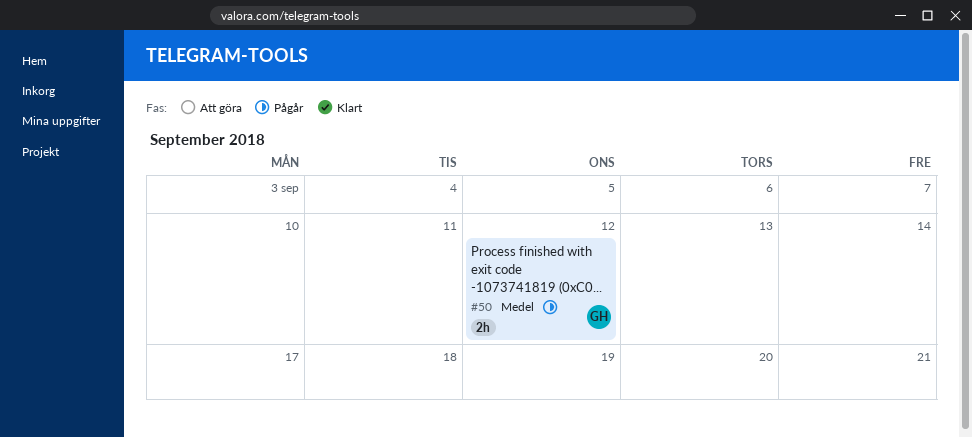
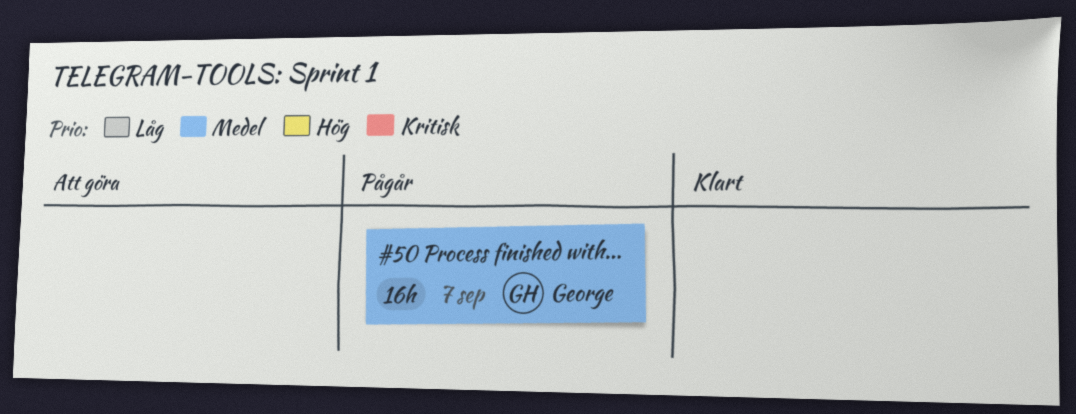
#50, estimate: 2h -> 16h
#50, due: Sep 12 -> Sep 7

